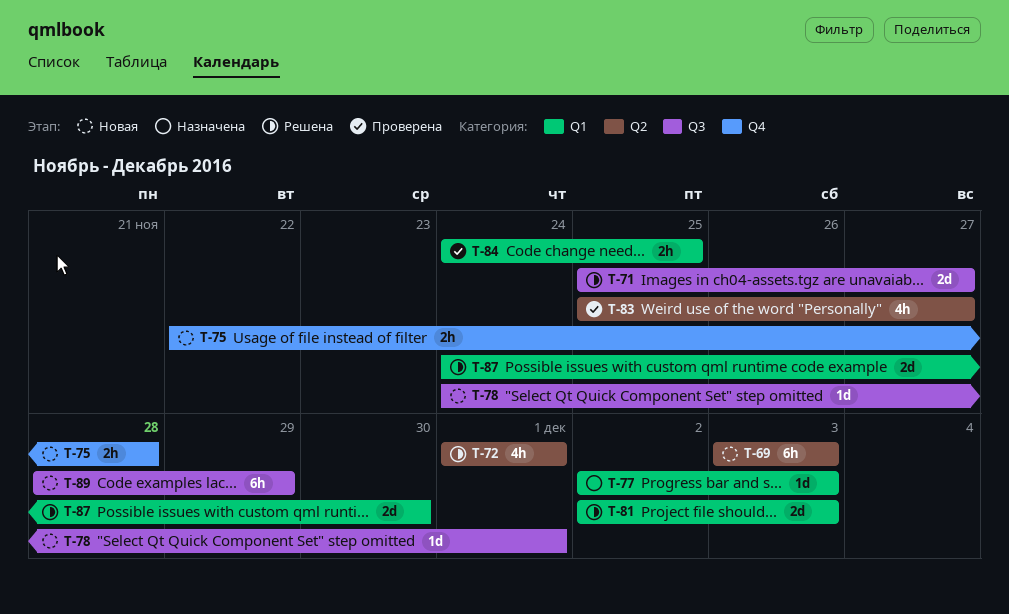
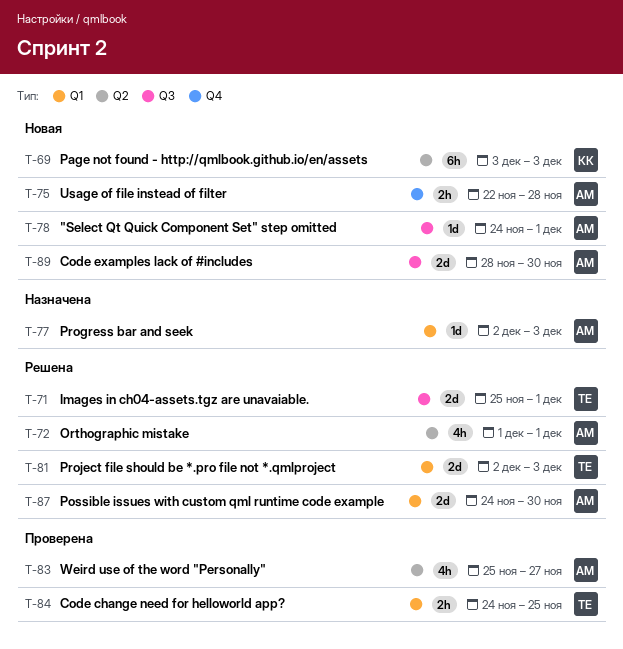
T-71, due: Nov 27 -> Dec 1
T-89, estimate: 6h -> 2d
T-89, due: Nov 29 -> Nov 30

